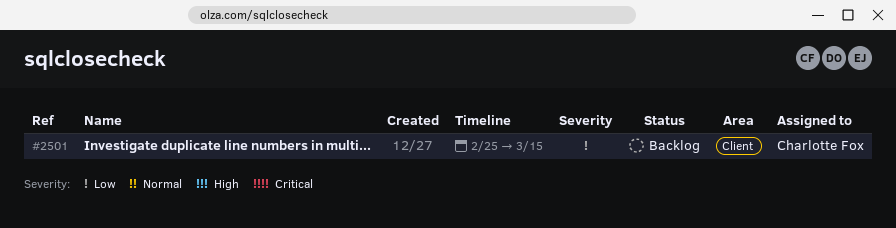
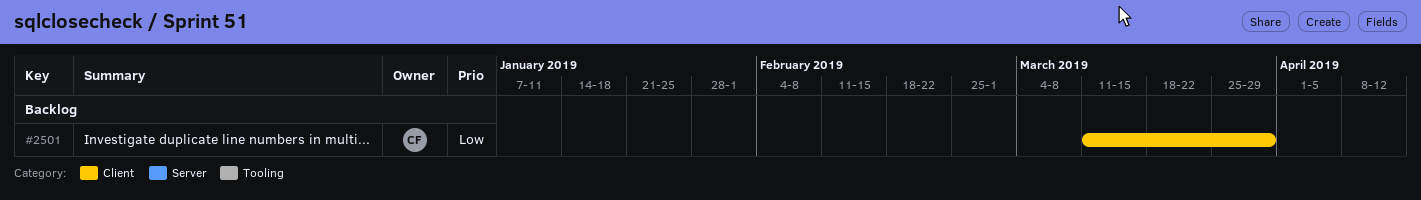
#2501, start: Feb 25 -> Mar 11
#2501, due: Mar 15 -> Mar 29

